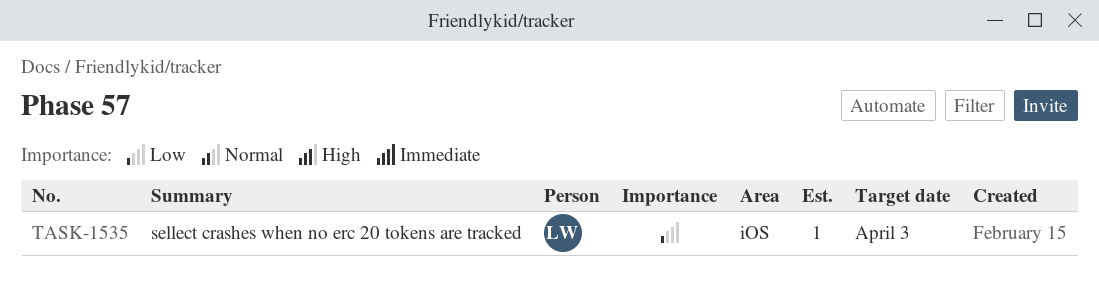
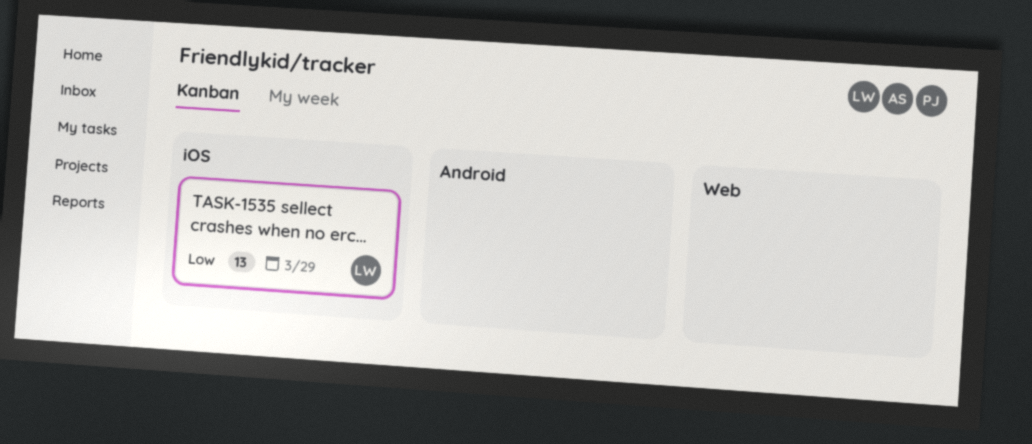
TASK-1535, estimate: 1 -> 13
TASK-1535, due: Apr 3 -> Mar 29

